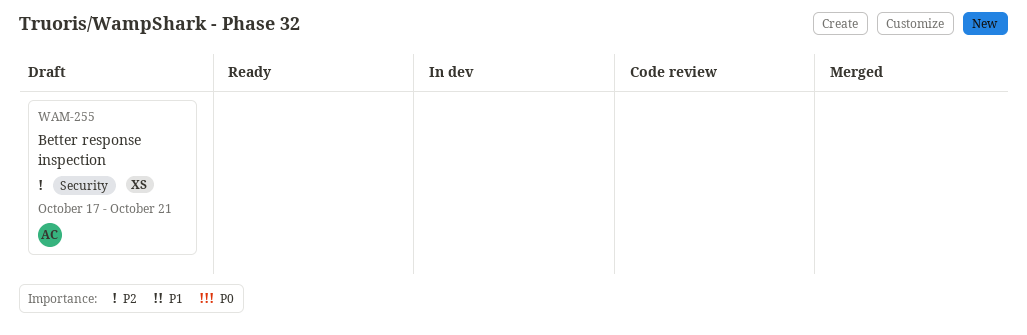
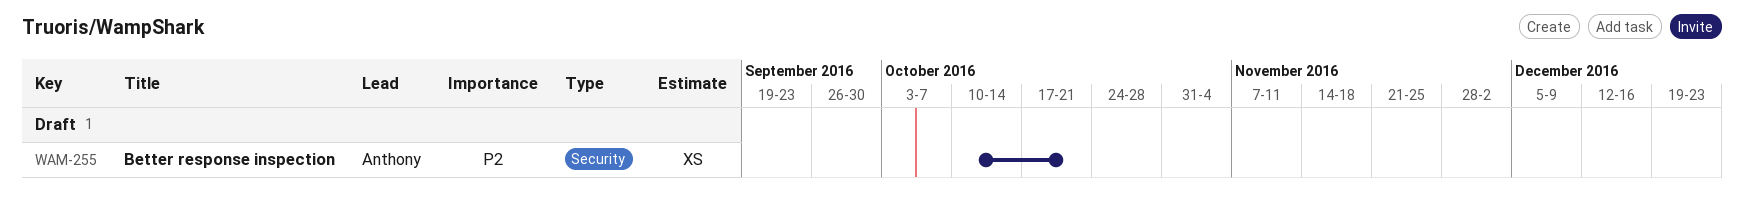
WAM-255, start: Oct 17 -> Oct 10

